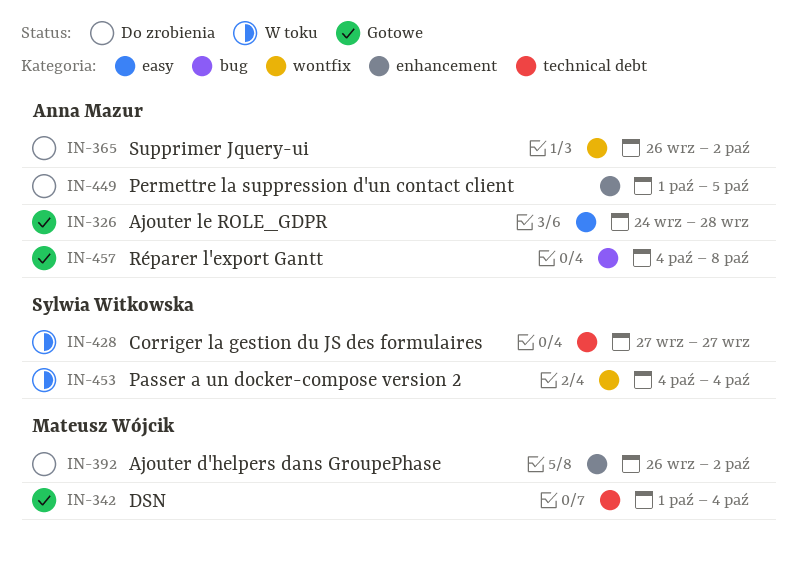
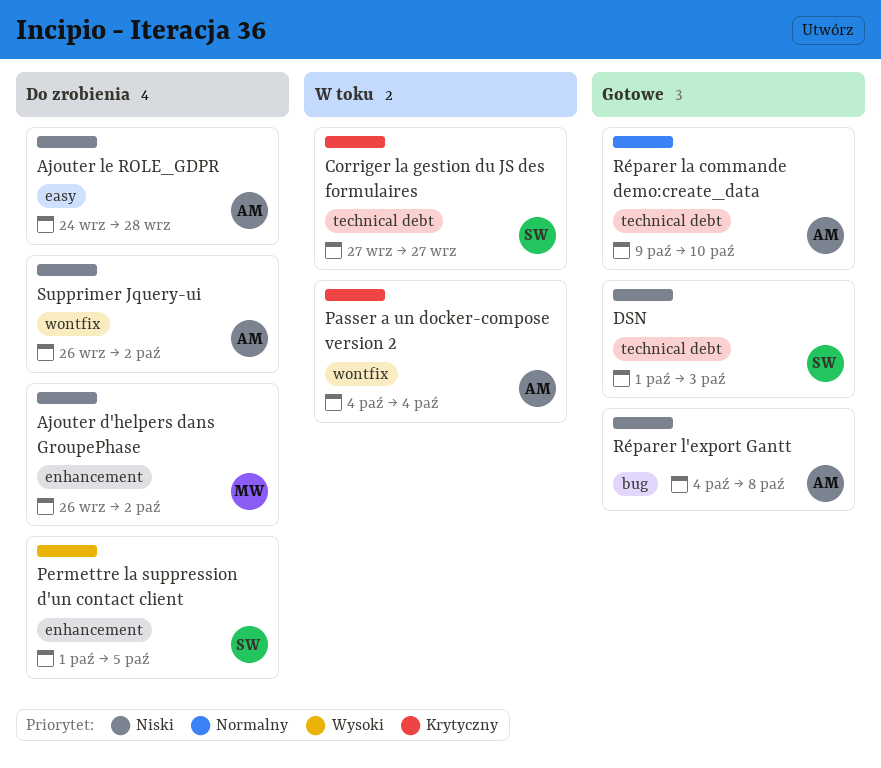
Ajouter le ROLE_GDPR, status: Gotowe -> Do zrobienia
DSN, owner: Mateusz Wójcik -> Sylwia Witkowska
DSN, due: Oct 4 -> Oct 3
Passer a un docker-compose version 2, owner: Sylwia Witkowska -> Anna Mazur
Permettre la suppression d'un contact client, owner: Anna Mazur -> Sylwia Witkowska
Réparer la commande demo:create_data: none -> present

